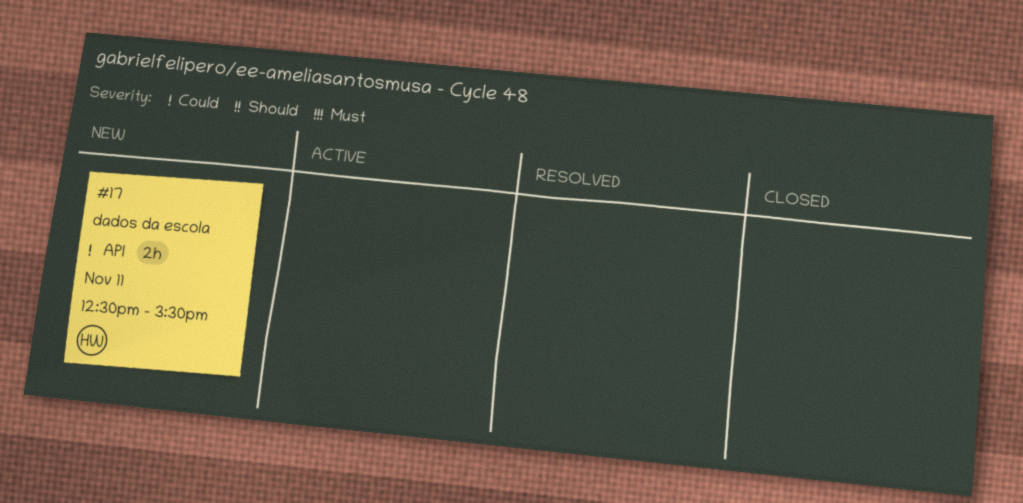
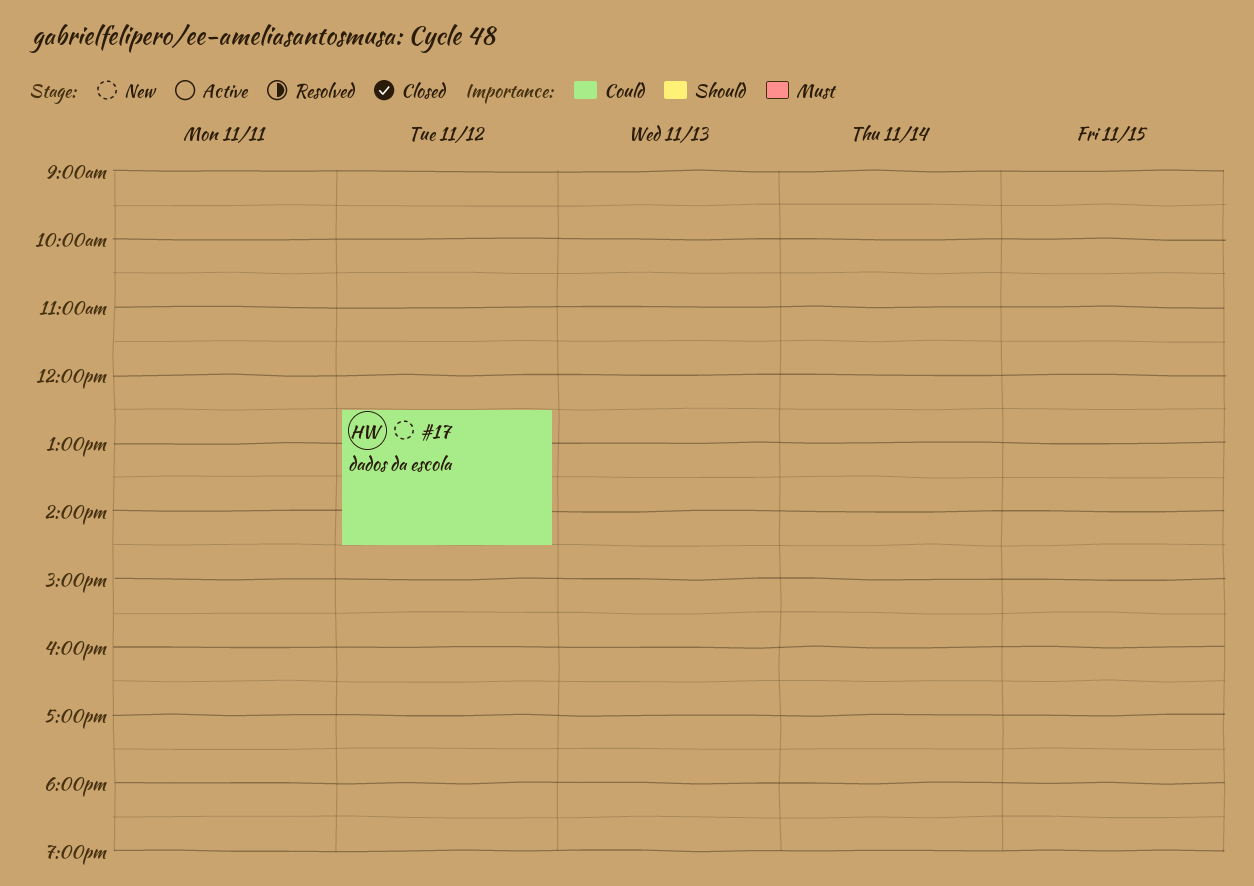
#17, day: Nov 11 -> Nov 12
#17, ends: 15:30 -> 14:30

